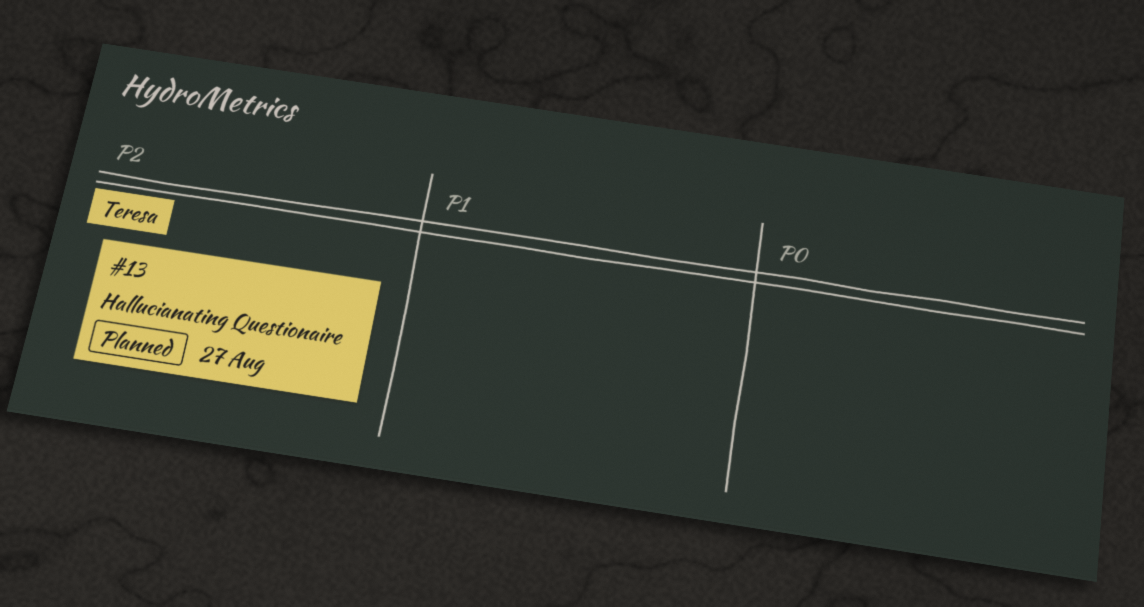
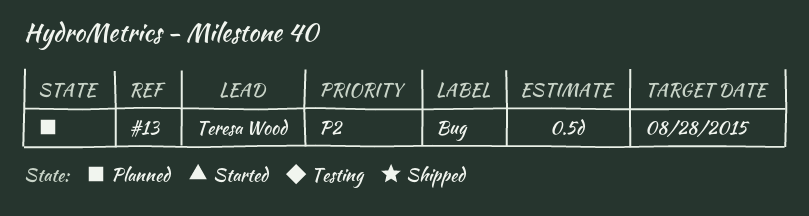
#13, due: Aug 27 -> Aug 28

